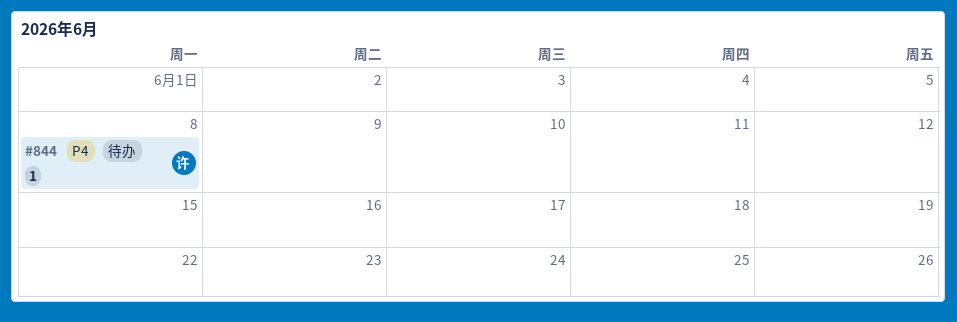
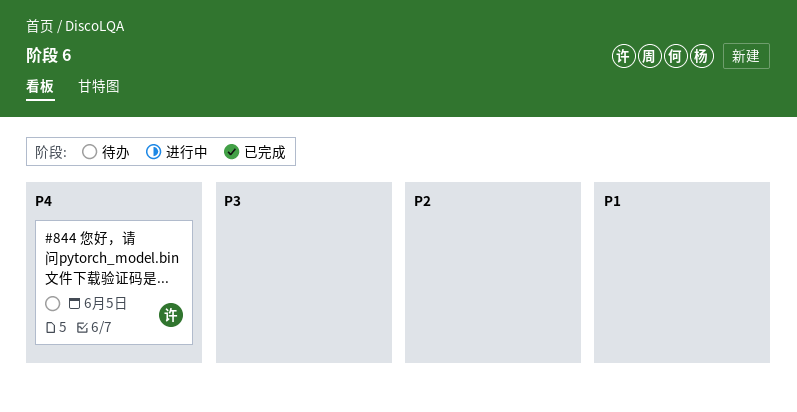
#844, due: Jun 8 -> Jun 5

